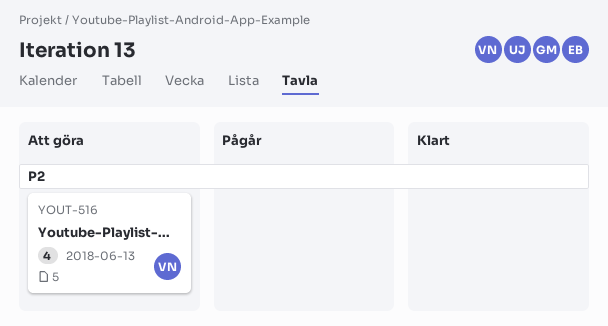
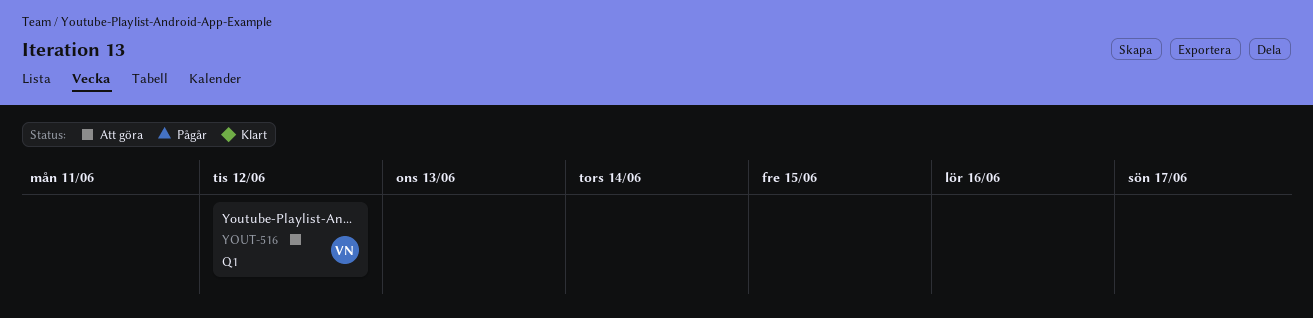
YOUT-516, due: Jun 13 -> Jun 12

